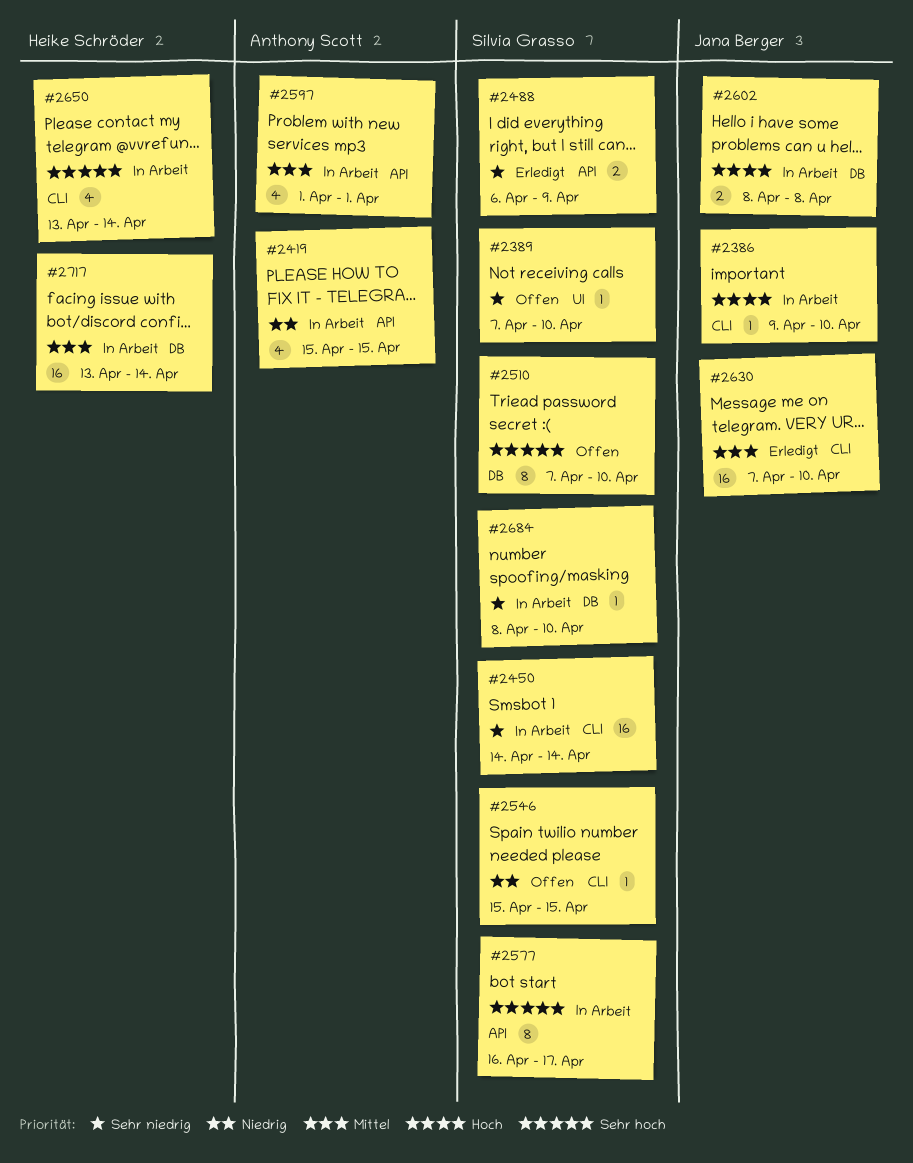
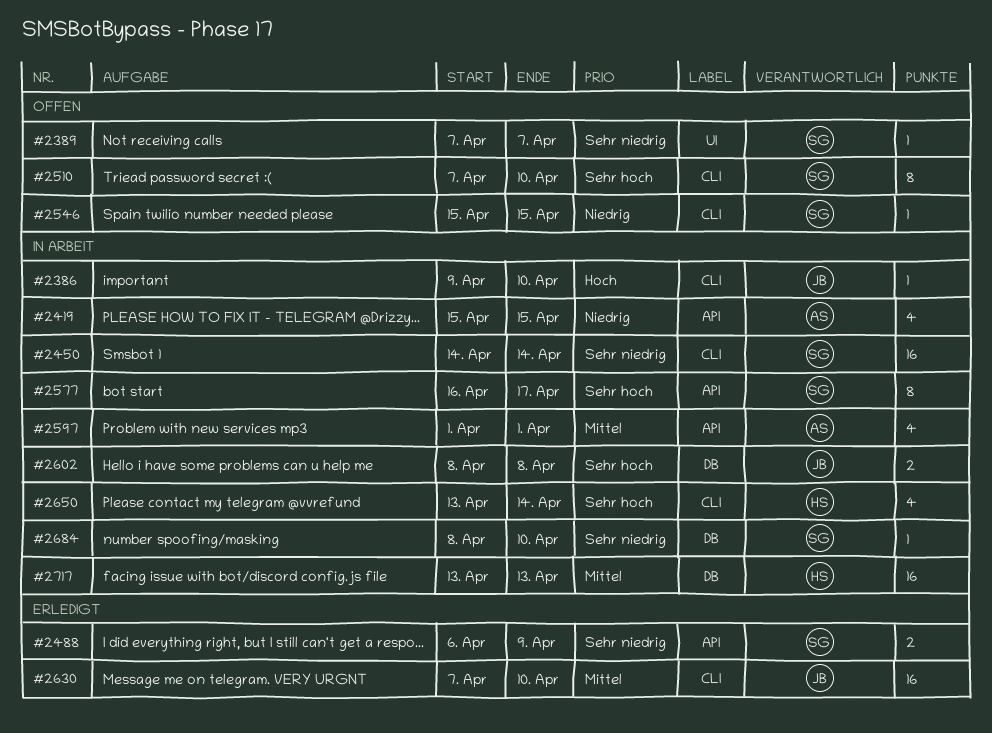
#2389, due: Apr 10 -> Apr 7
#2510, label: DB -> CLI
#2602, priority: Hoch -> Sehr hoch
#2717, due: Apr 14 -> Apr 13

